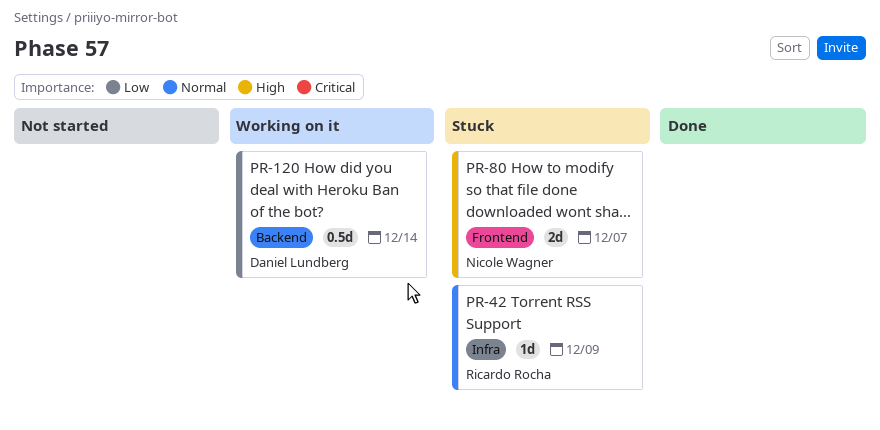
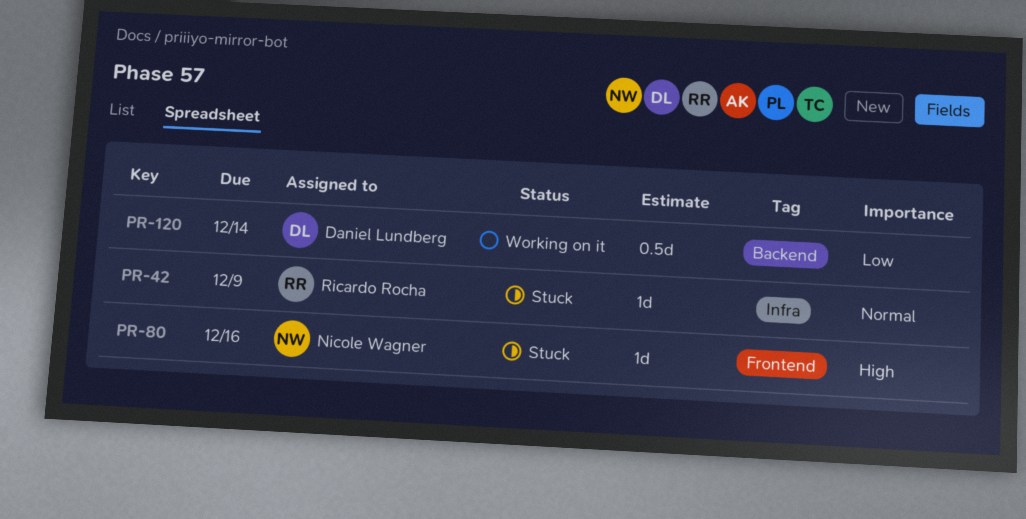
PR-80, estimate: 2d -> 1d
PR-80, due: Dec 7 -> Dec 16

